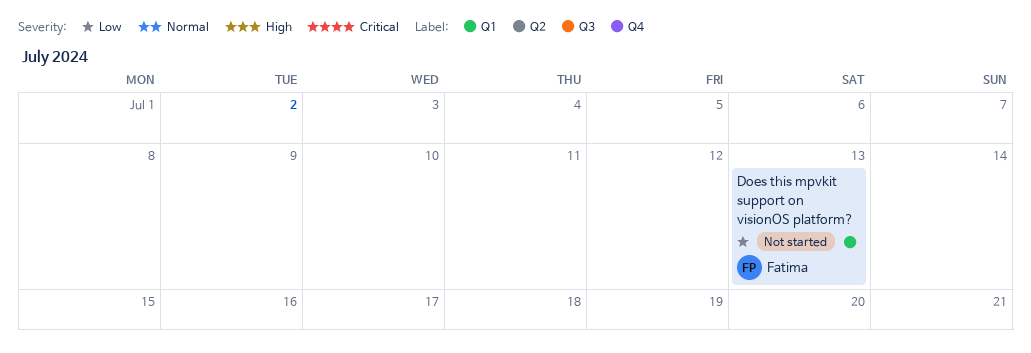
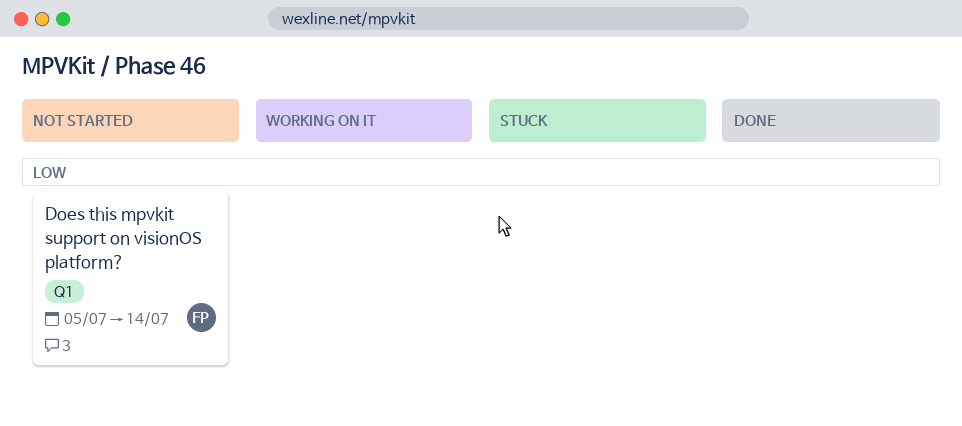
Does this mpvkit support on visionOS platform?, due: Jul 13 -> Jul 14

